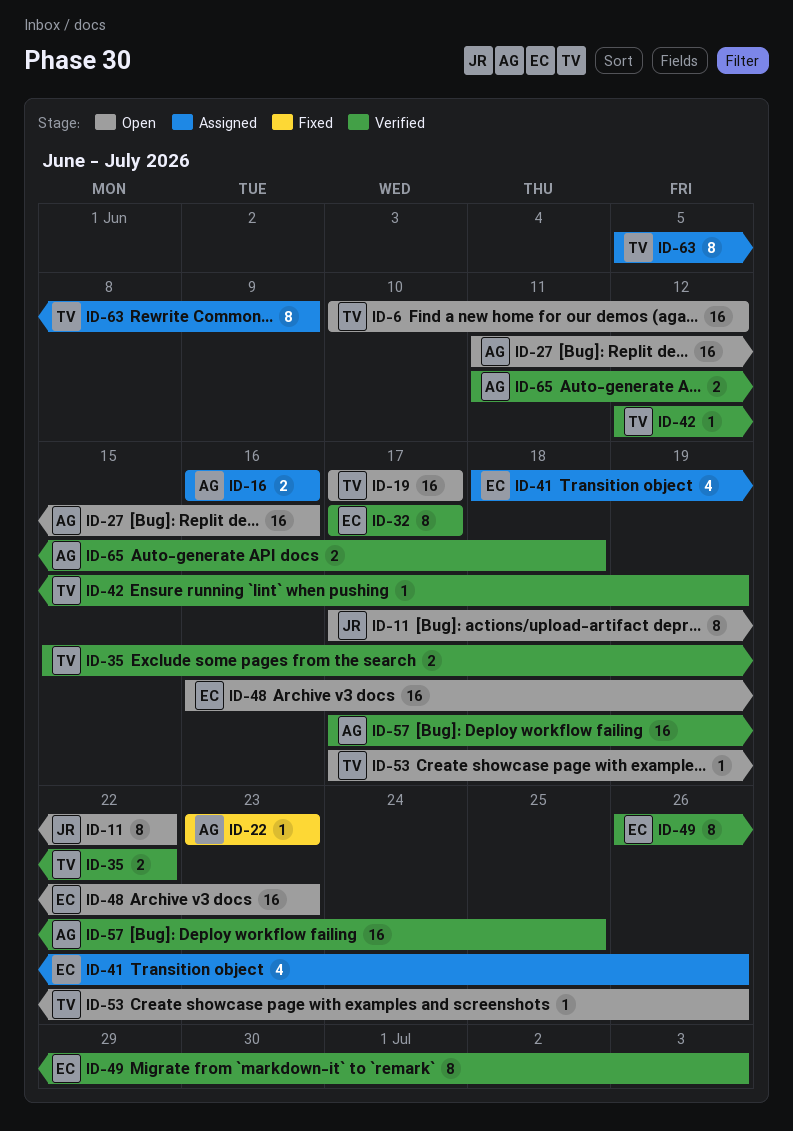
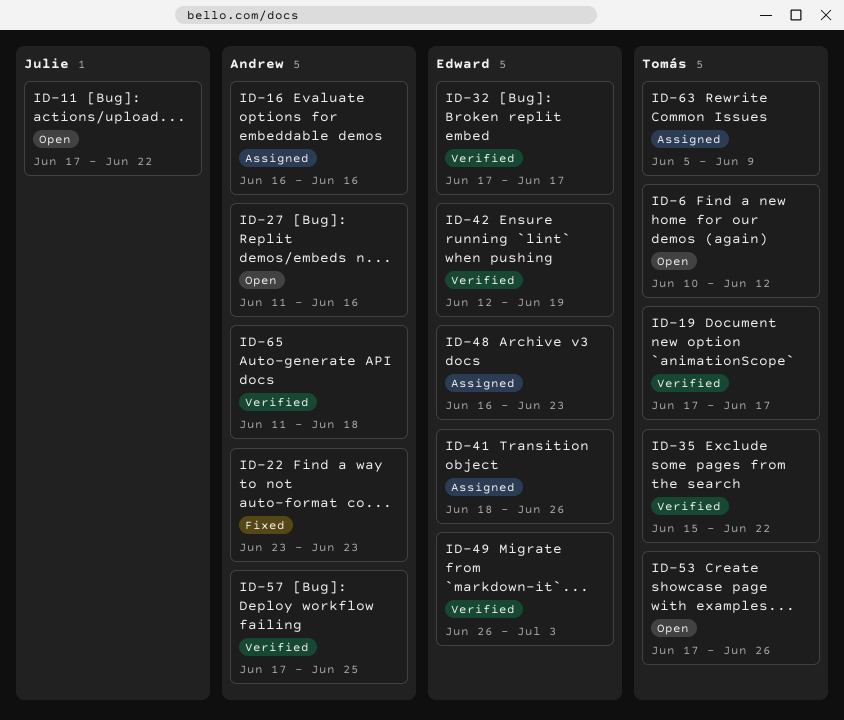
ID-19, status: Open -> Verified
ID-42, owner: Tomás -> Edward
ID-48, status: Open -> Assigned

